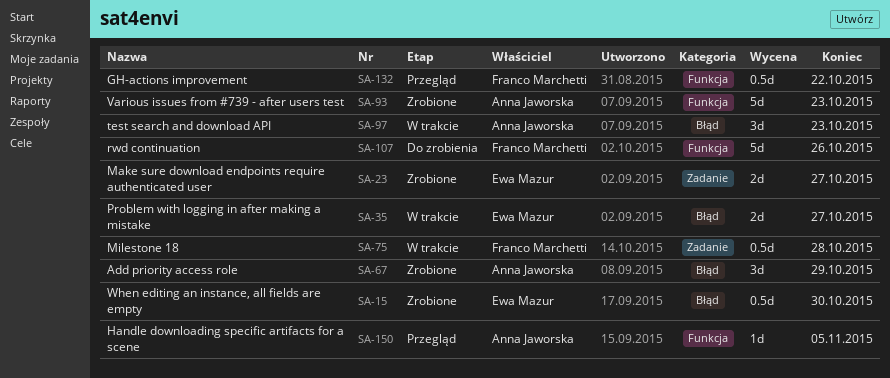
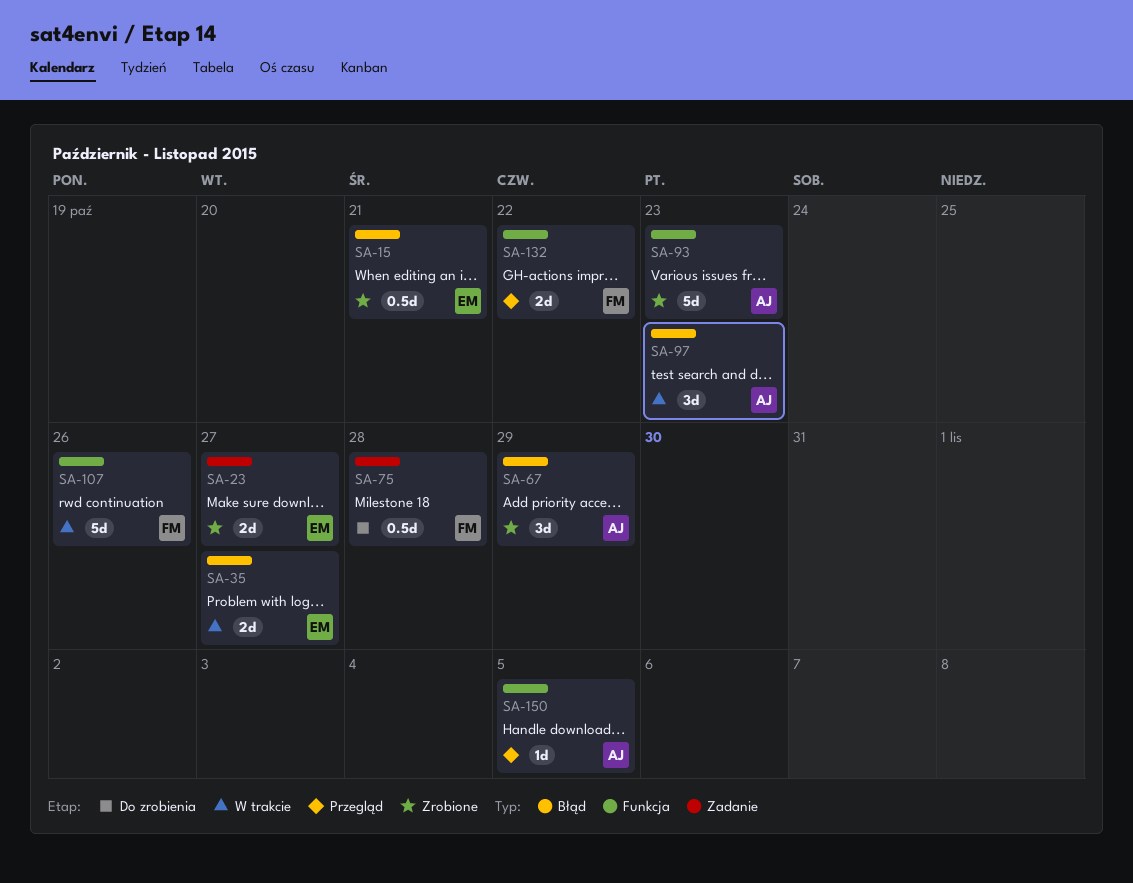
SA-15, due: Oct 30 -> Oct 21
SA-75, status: W trakcie -> Do zrobienia
SA-107, status: Do zrobienia -> W trakcie
SA-132, estimate: 0.5d -> 2d

